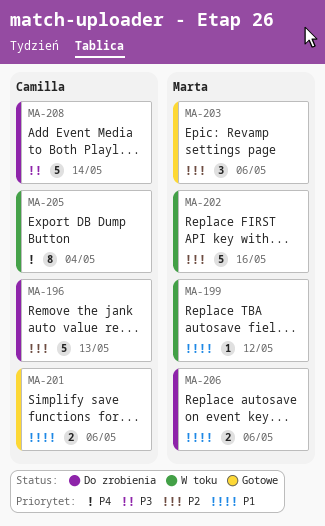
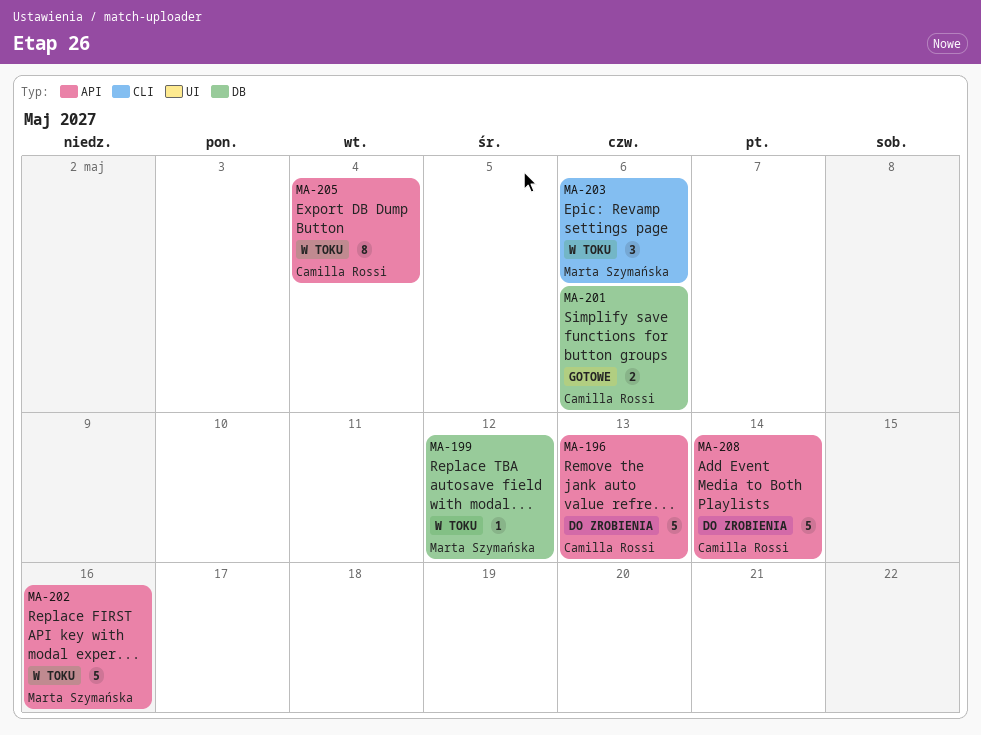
MA-203, status: Gotowe -> W toku
MA-206: present -> none

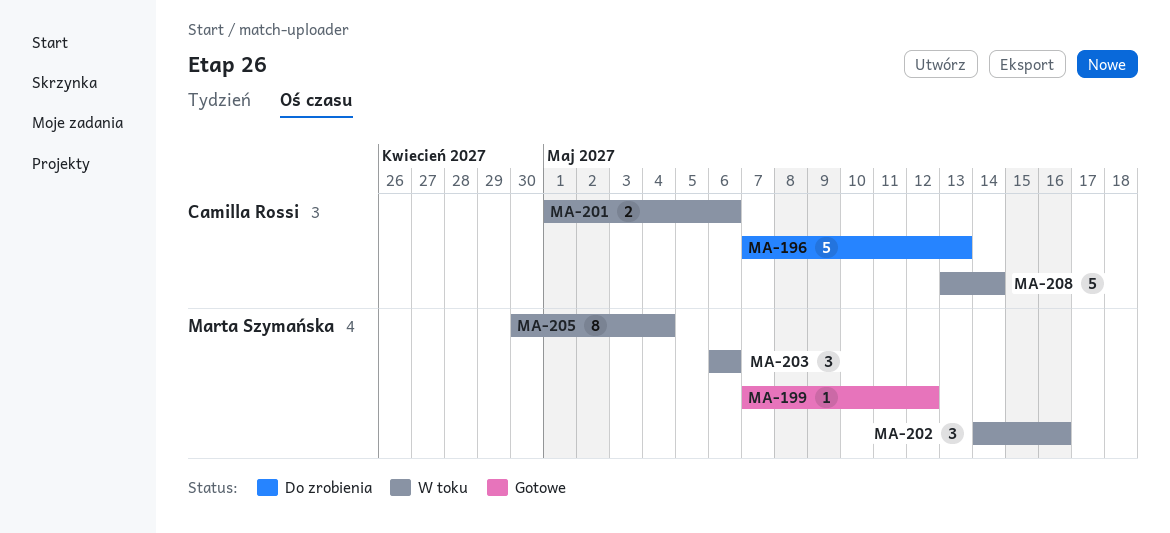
MA-199, status: W toku -> Gotowe
MA-201, status: Gotowe -> W toku
MA-202, estimate: 5 -> 3
MA-205, owner: Camilla Rossi -> Marta Szymańska
MA-208, status: Do zrobienia -> W toku

